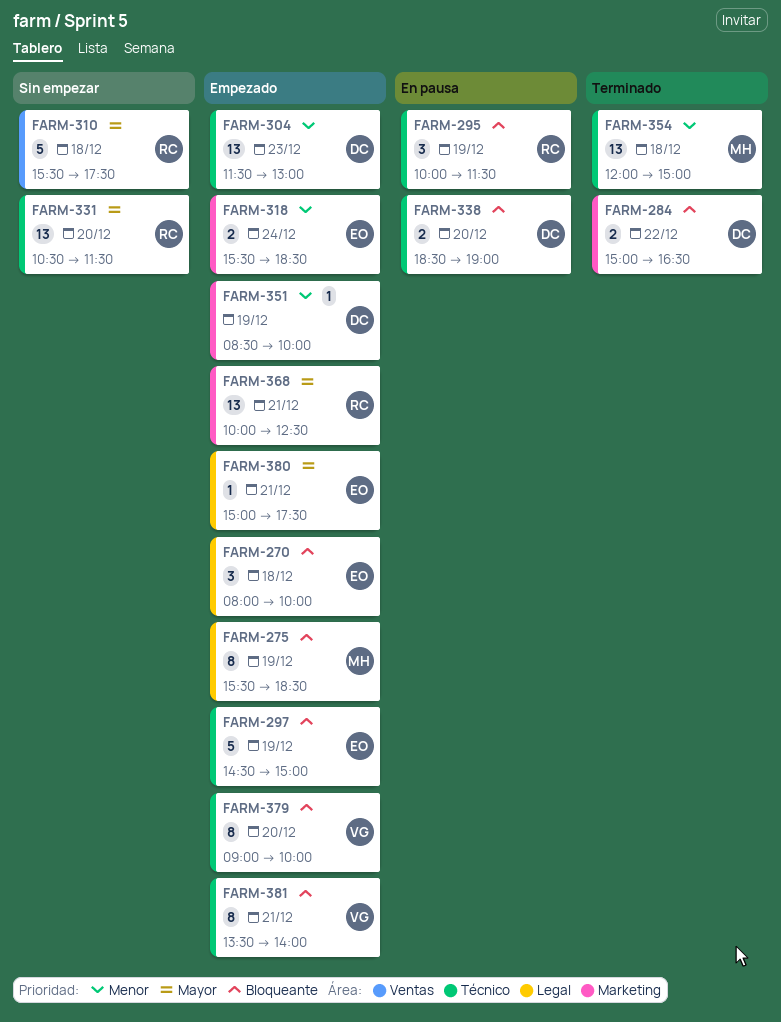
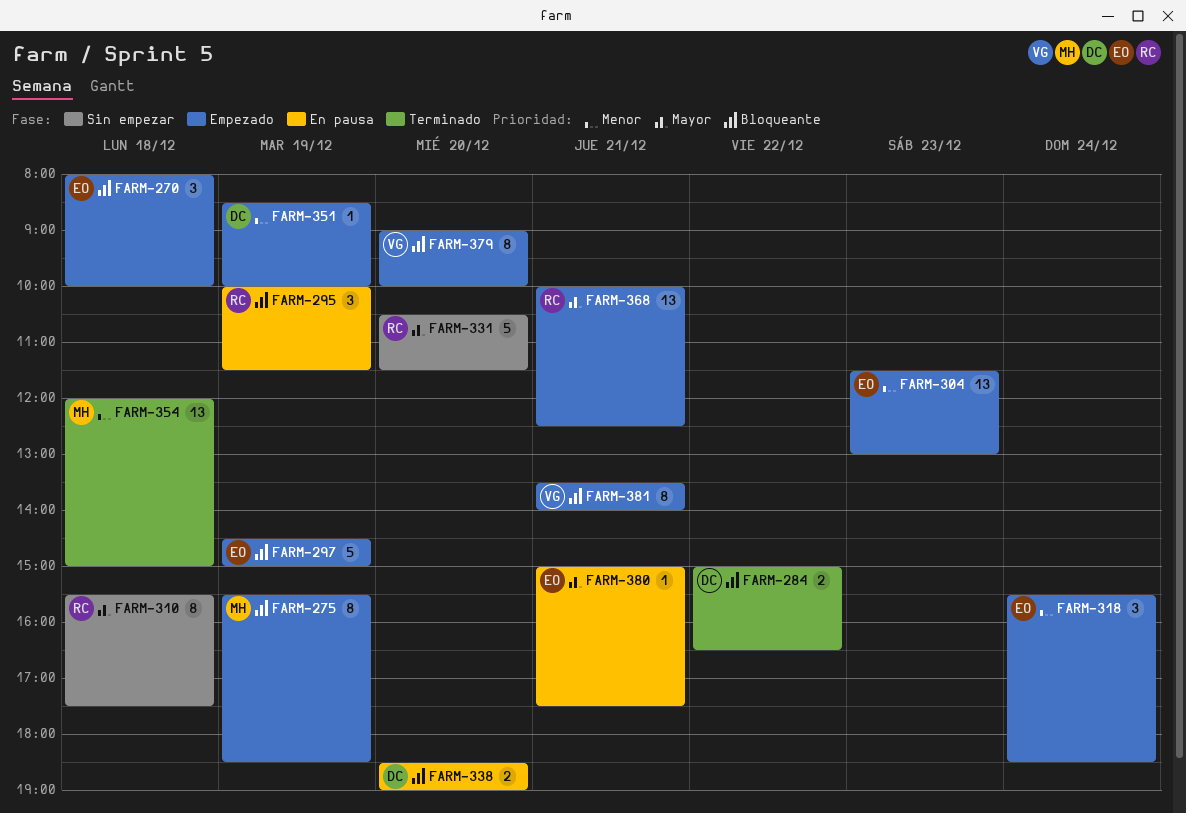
FARM-304, owner: DC -> EO
FARM-310, estimate: 5 -> 8
FARM-318, estimate: 2 -> 3
FARM-331, estimate: 13 -> 5
FARM-380, status: Empezado -> En pausa

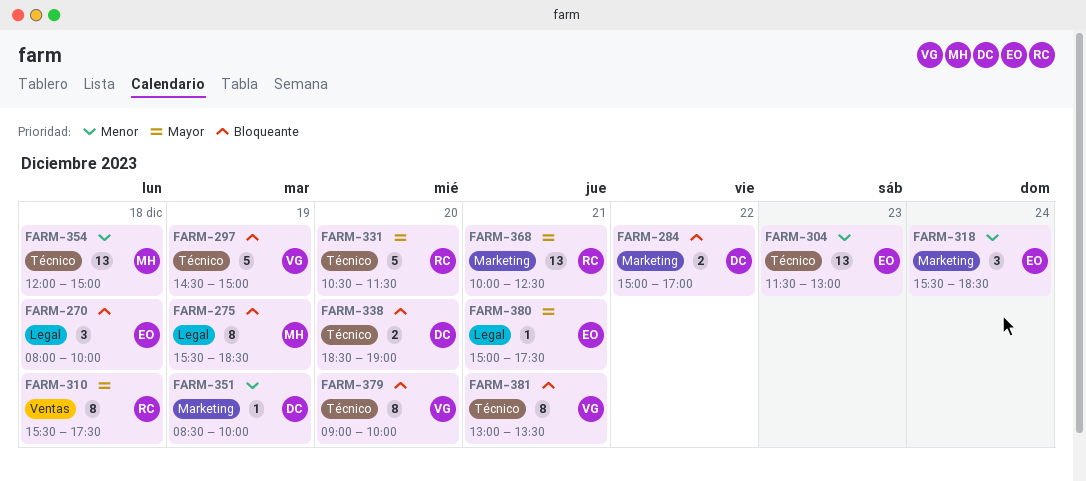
FARM-284, ends: 16:30 -> 17:00
FARM-295: present -> none
FARM-297, owner: EO -> VG
FARM-381, begins: 13:30 -> 13:00
FARM-381, ends: 14:00 -> 13:30

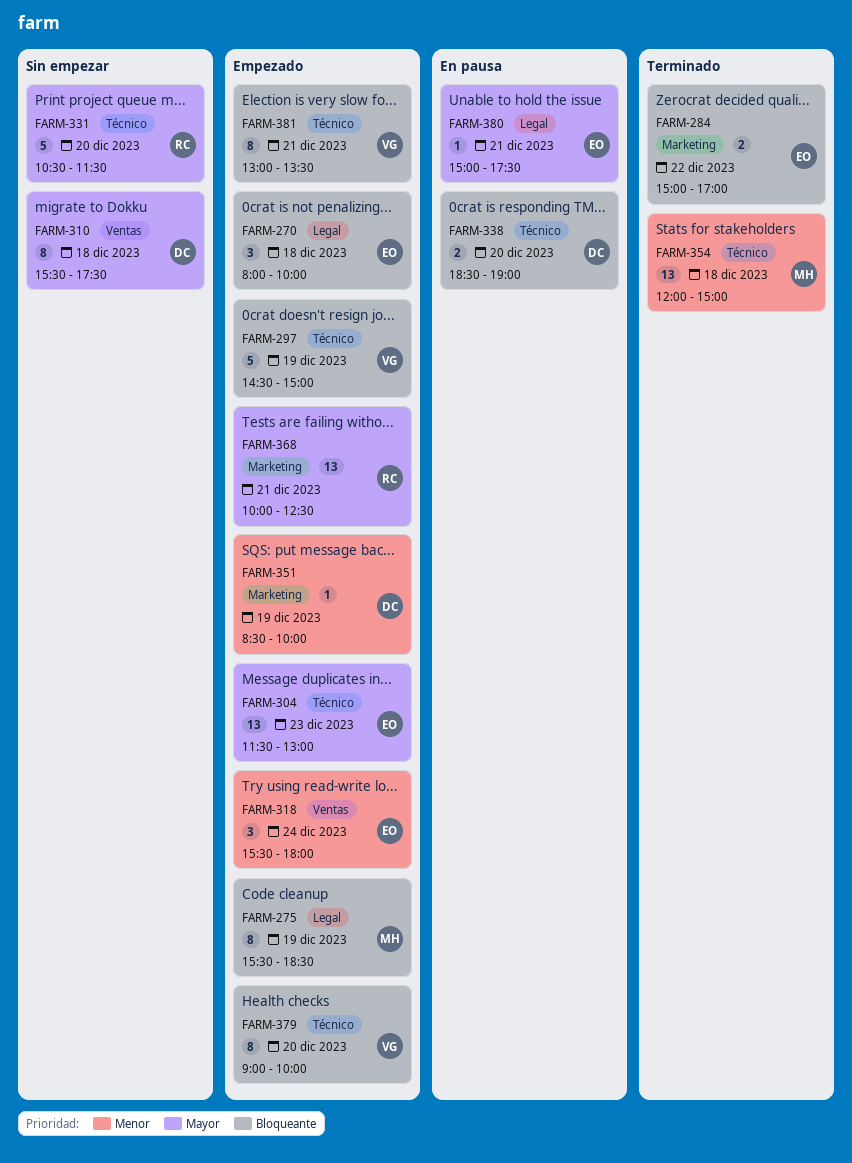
FARM-284, owner: DC -> EO
FARM-304, priority: Menor -> Mayor
FARM-310, owner: RC -> DC
FARM-318, label: Marketing -> Ventas
FARM-318, ends: 18:30 -> 18:00

